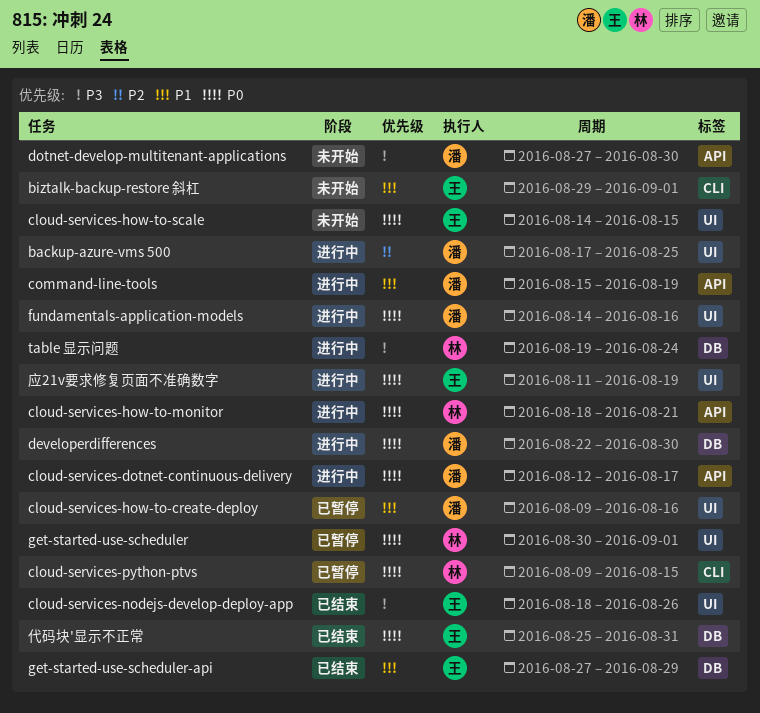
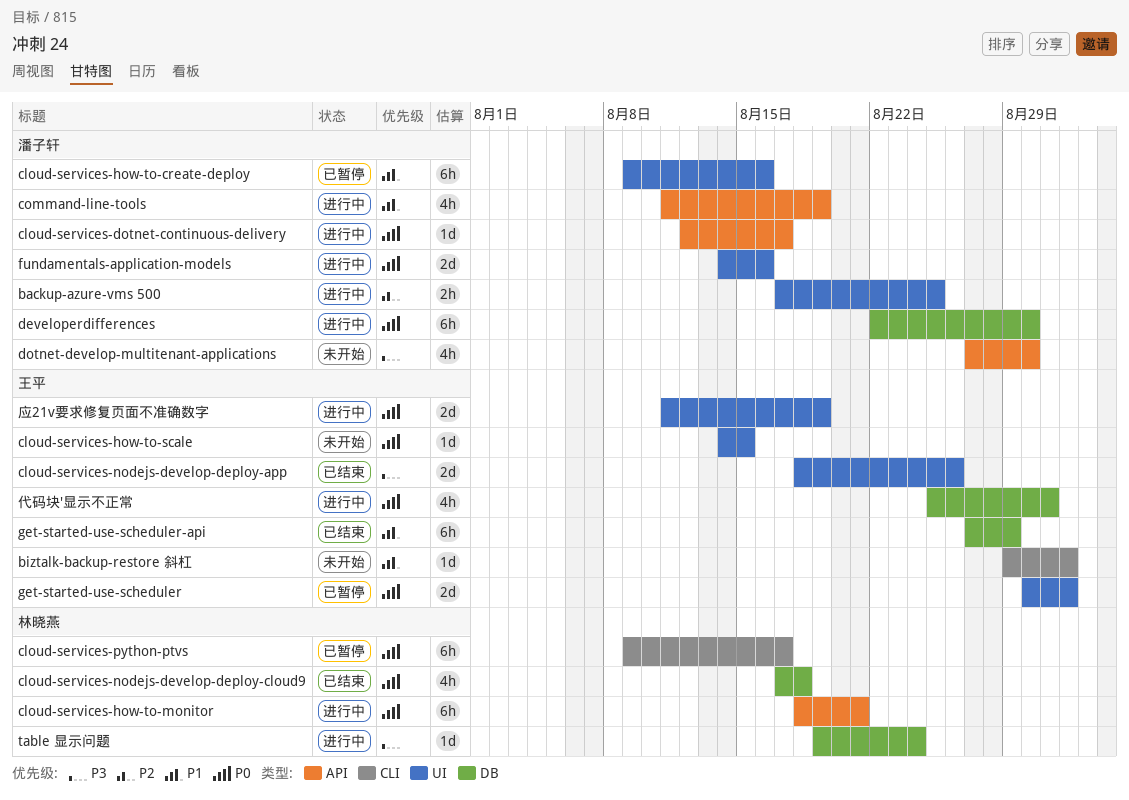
cloud-services-nodejs-develop-deploy-cloud9: none -> present
cloud-services-python-ptvs, due: Aug 15 -> Aug 17
command-line-tools, start: Aug 15 -> Aug 11
get-started-use-scheduler, owner: 林晓燕 -> 王平
代码块'显示不正常, status: 已结束 -> 进行中

